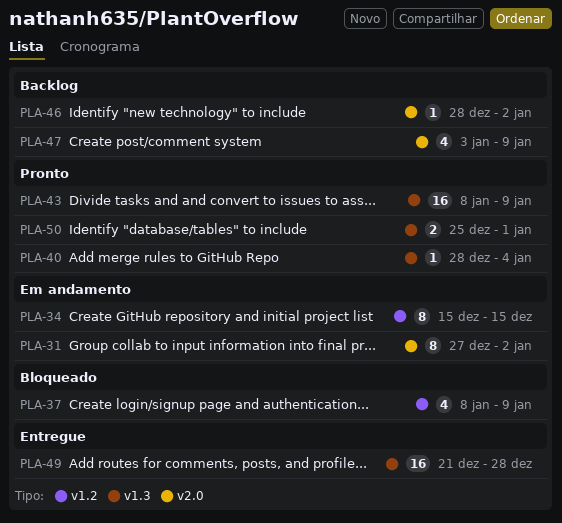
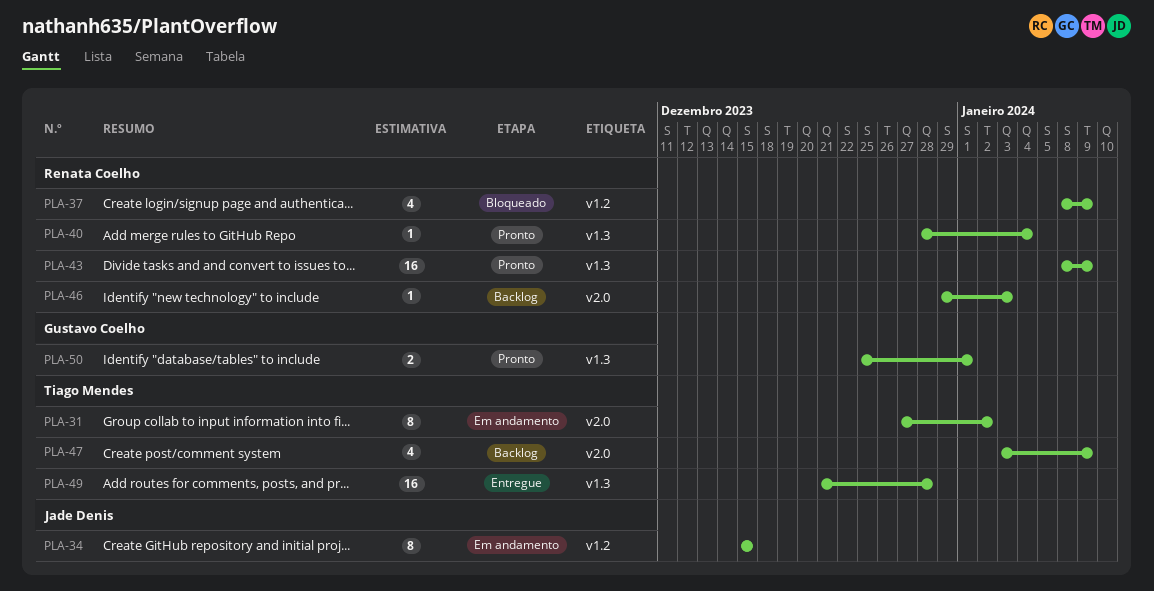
PLA-46, start: Dec 28 -> Dec 29
PLA-46, due: Jan 2 -> Jan 3

